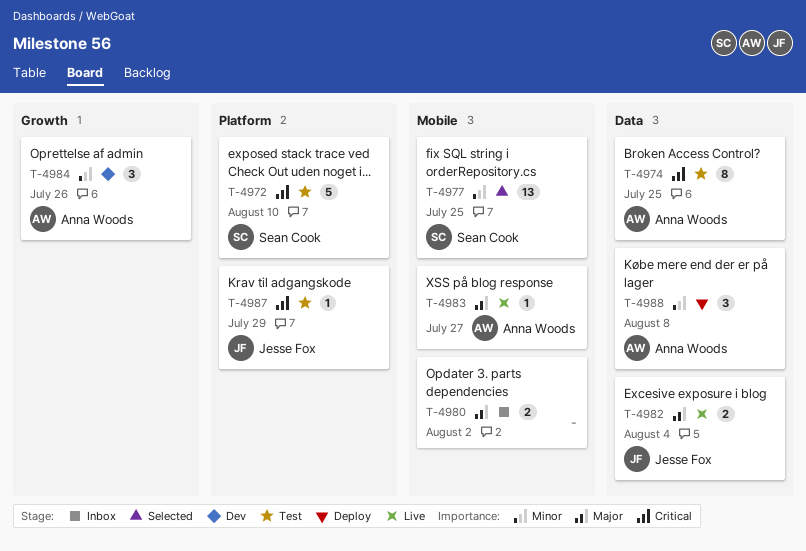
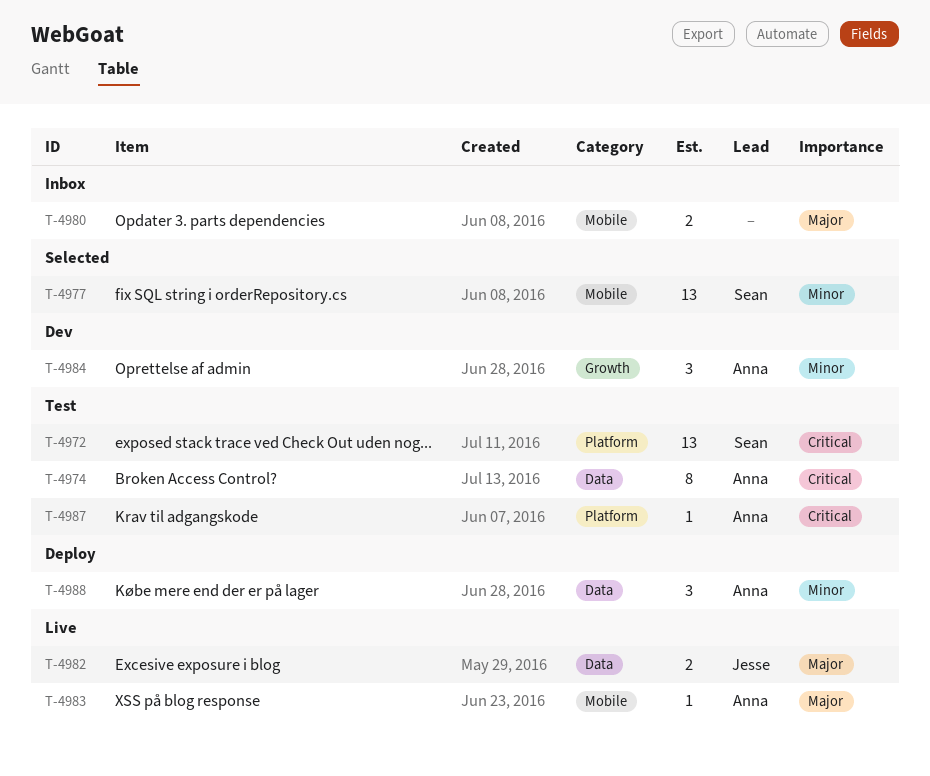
T-4972, estimate: 5 -> 13
T-4987, owner: Jesse Fox -> Anna Woods

